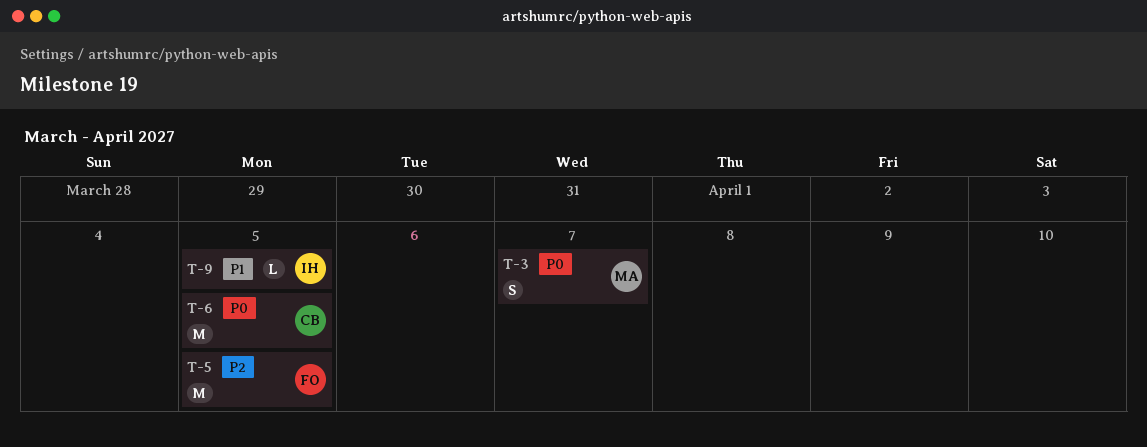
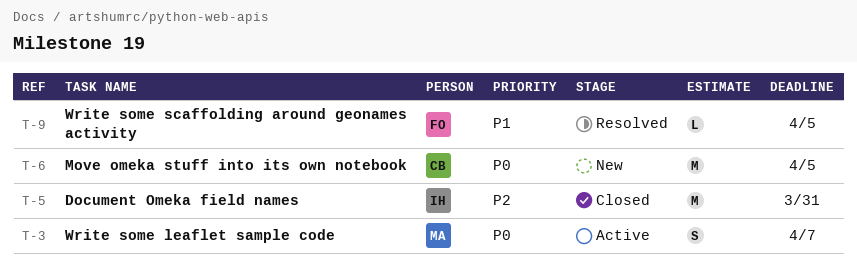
T-5, owner: FO -> IH
T-5, due: Apr 5 -> Mar 31
T-9, owner: IH -> FO

